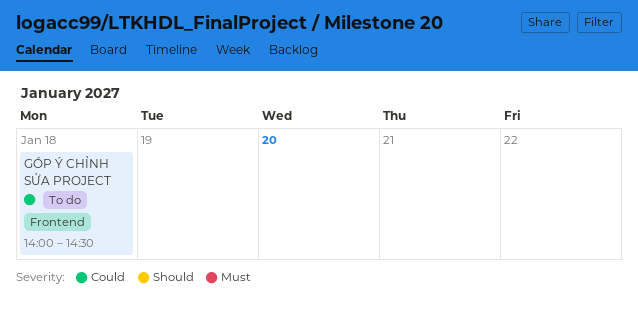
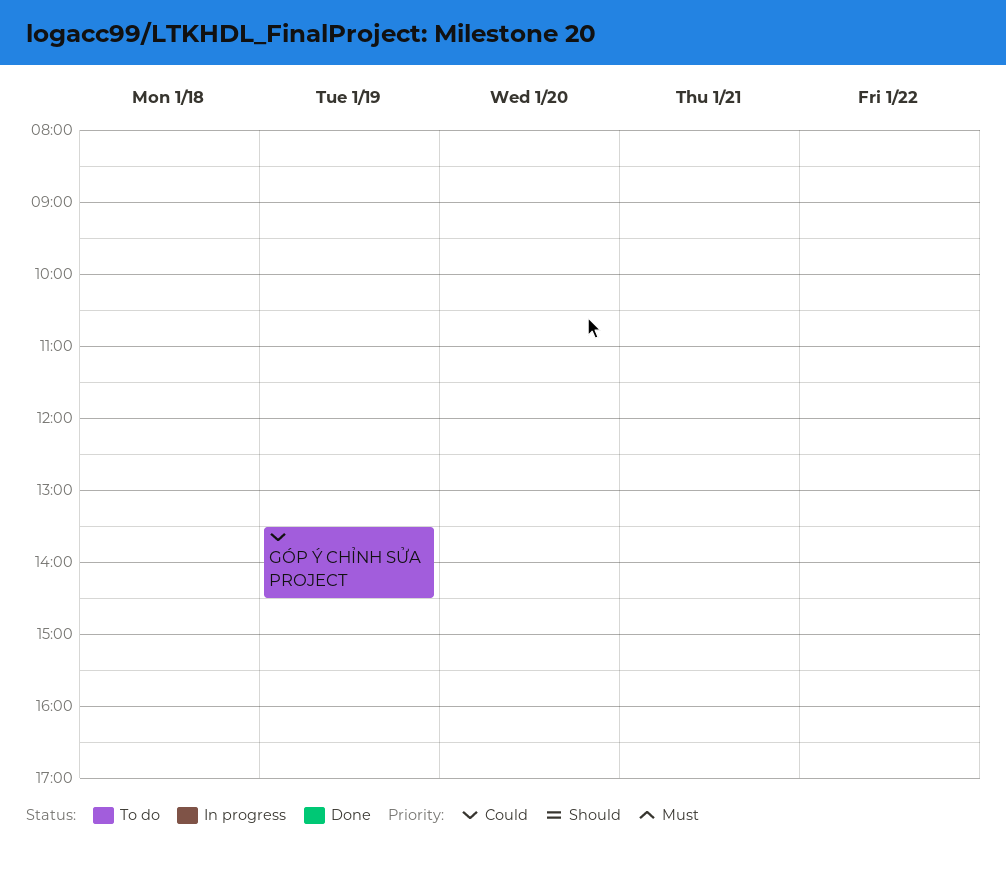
GÓP Ý CHỈNH SỬA PROJECT, day: Jan 18 -> Jan 19
GÓP Ý CHỈNH SỬA PROJECT, begins: 14:00 -> 13:30

